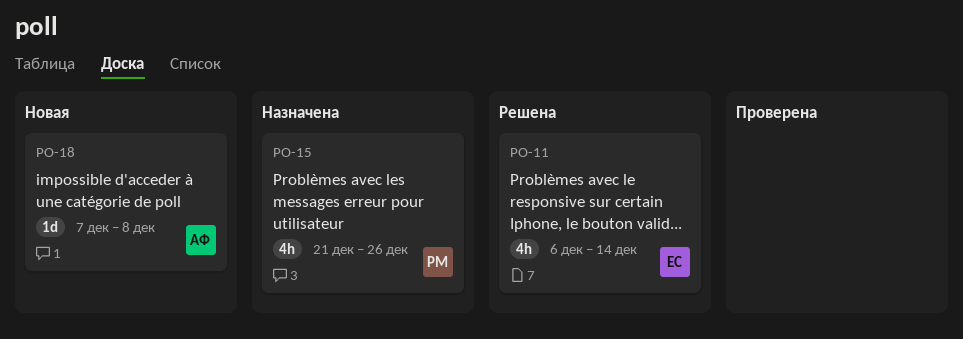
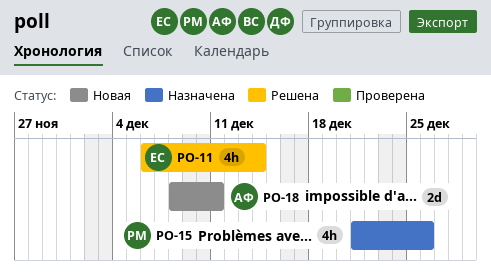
PO-18, estimate: 1d -> 2d
PO-18, start: Dec 7 -> Dec 8
PO-18, due: Dec 8 -> Dec 11

